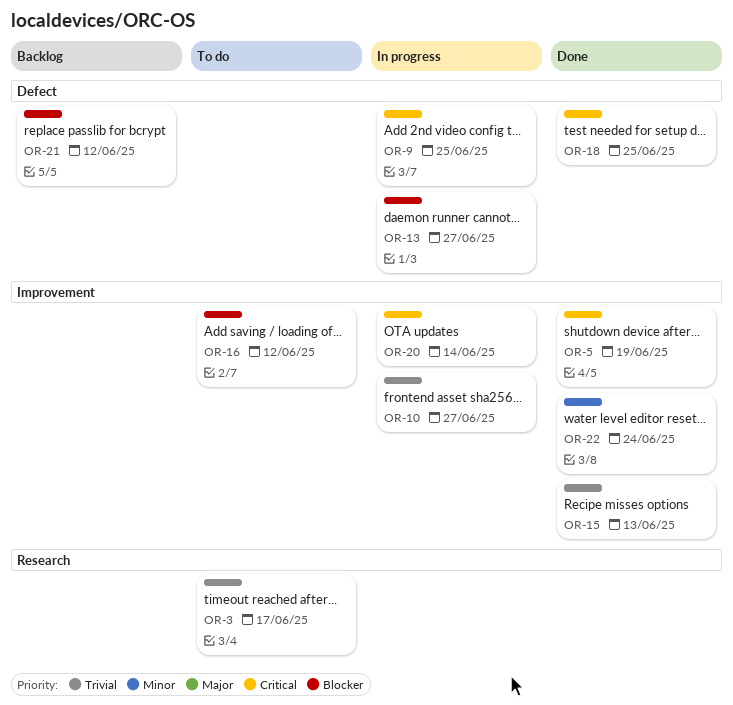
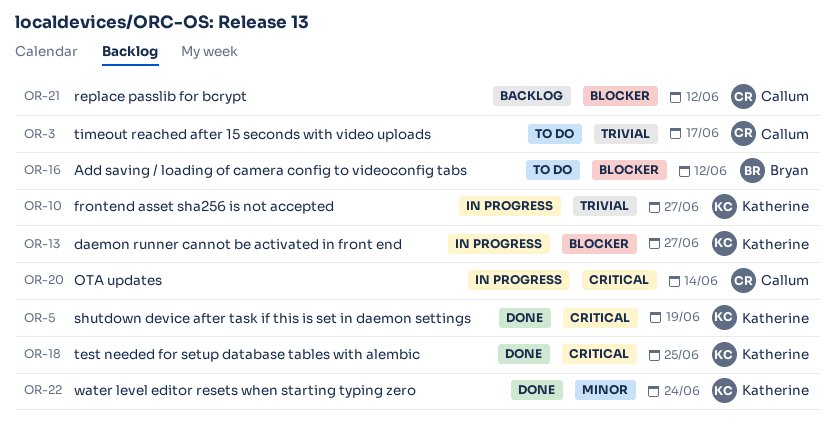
OR-9: present -> none
OR-15: present -> none

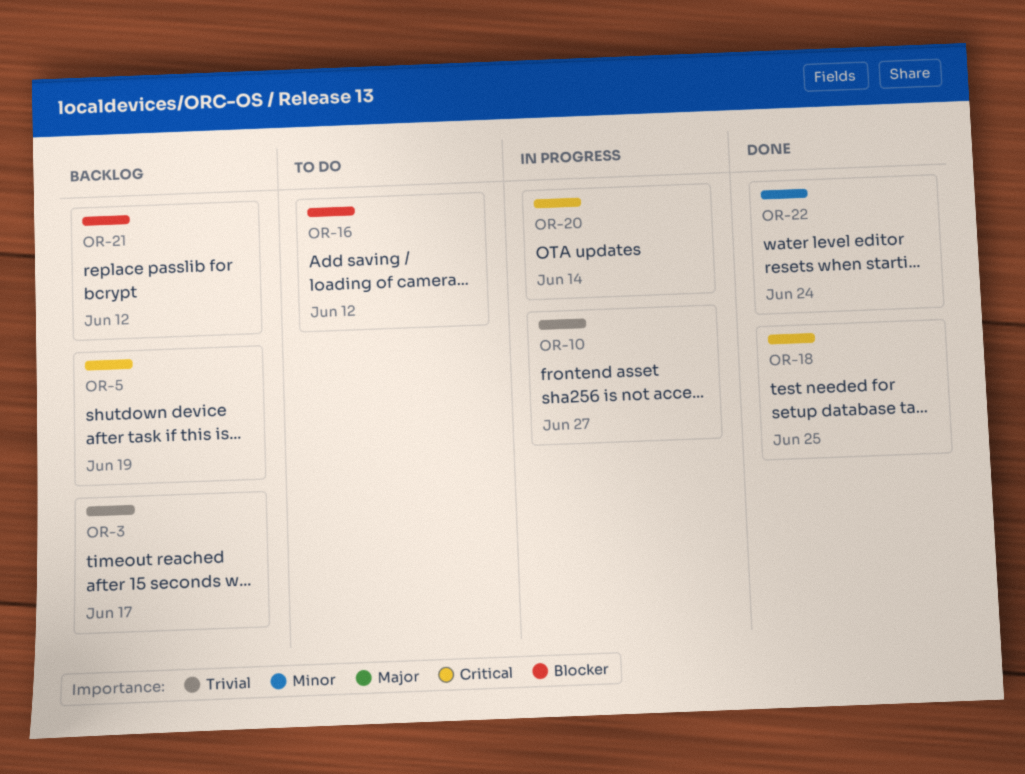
OR-3, status: To do -> Backlog
OR-5, status: Done -> Backlog
OR-13: present -> none

